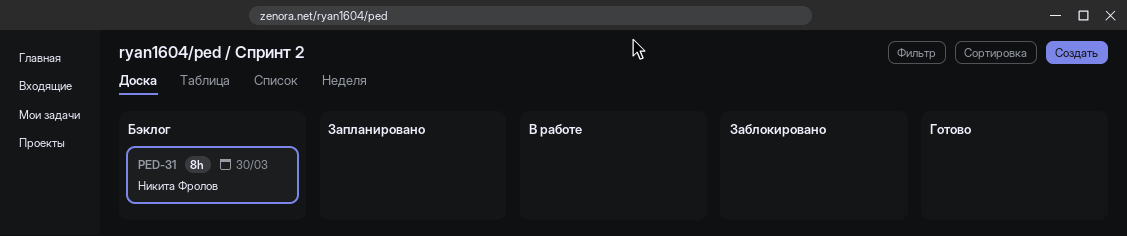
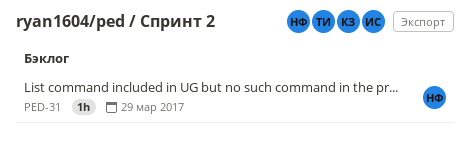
PED-31, estimate: 8h -> 1h
PED-31, due: Mar 30 -> Mar 29

